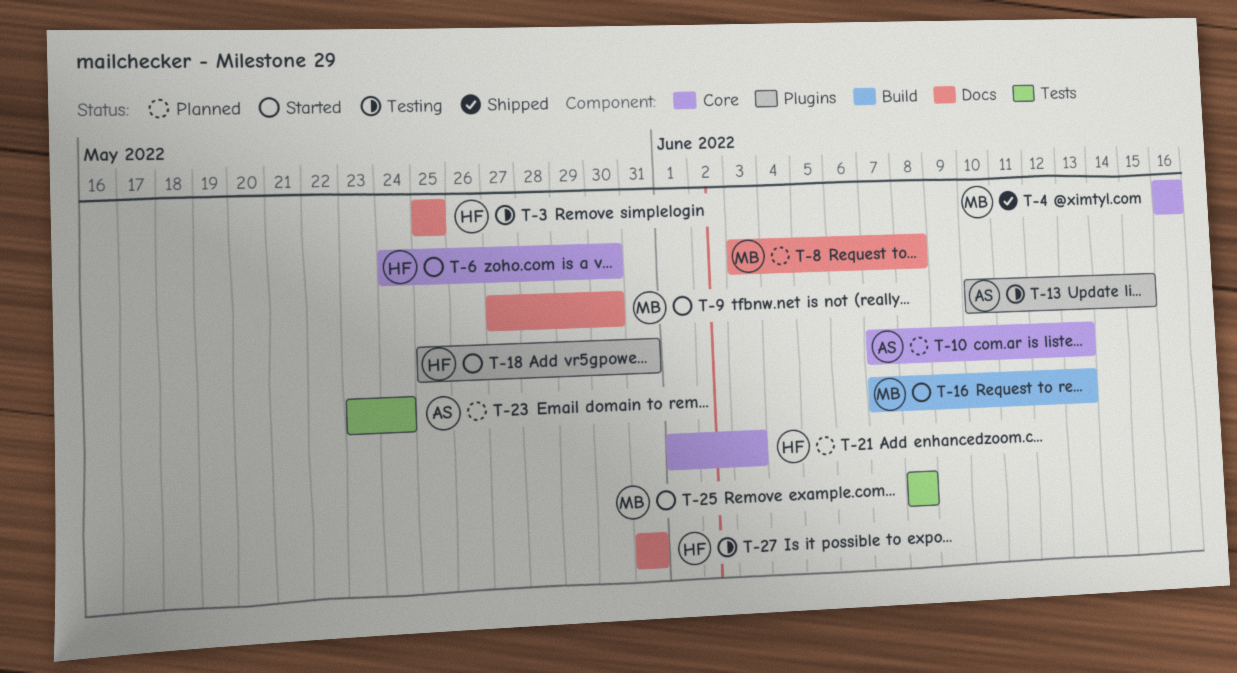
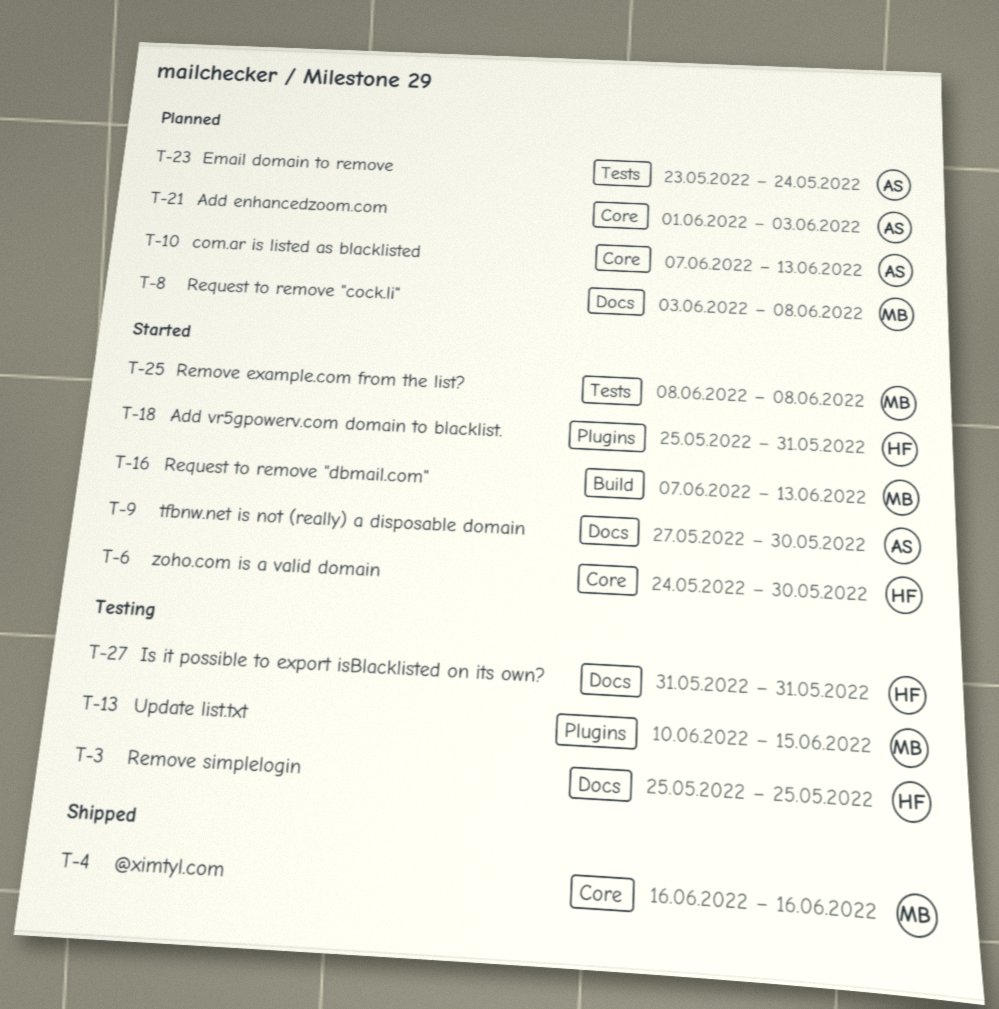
T-9, owner: MB -> AS
T-13, owner: AS -> MB
T-21, owner: HF -> AS

